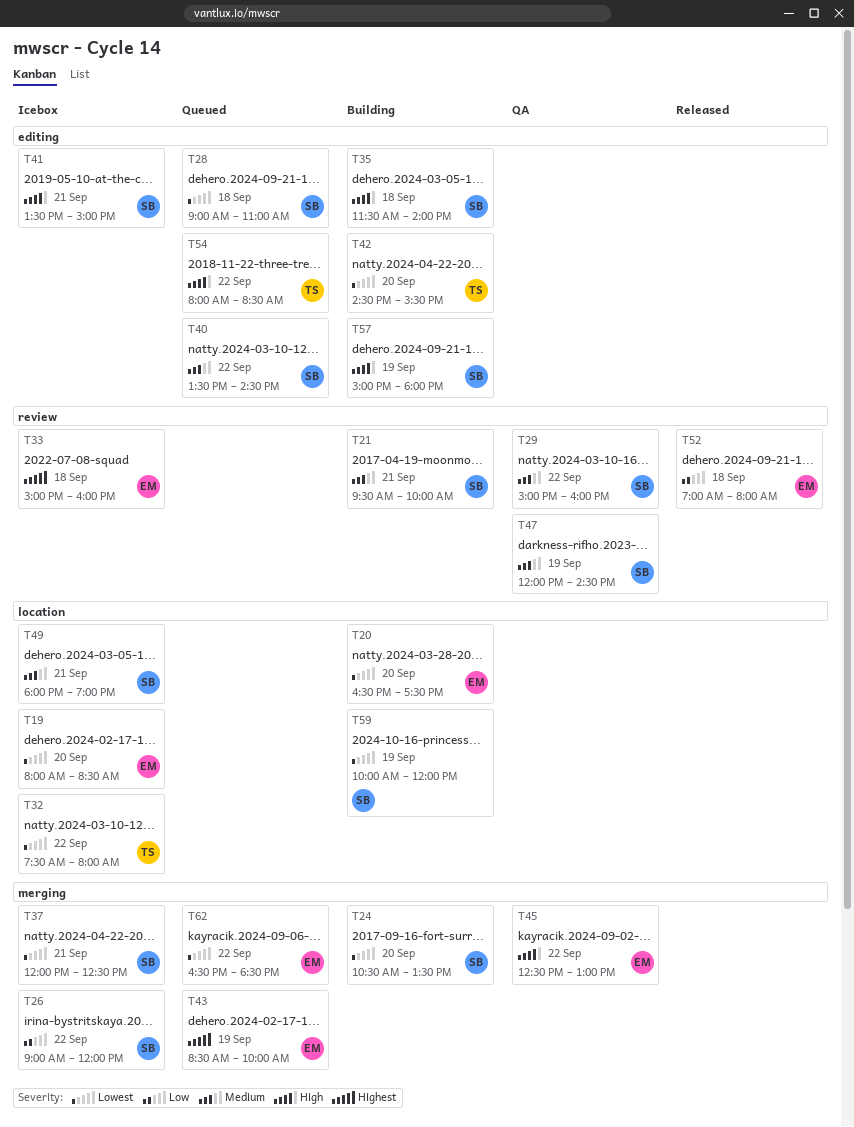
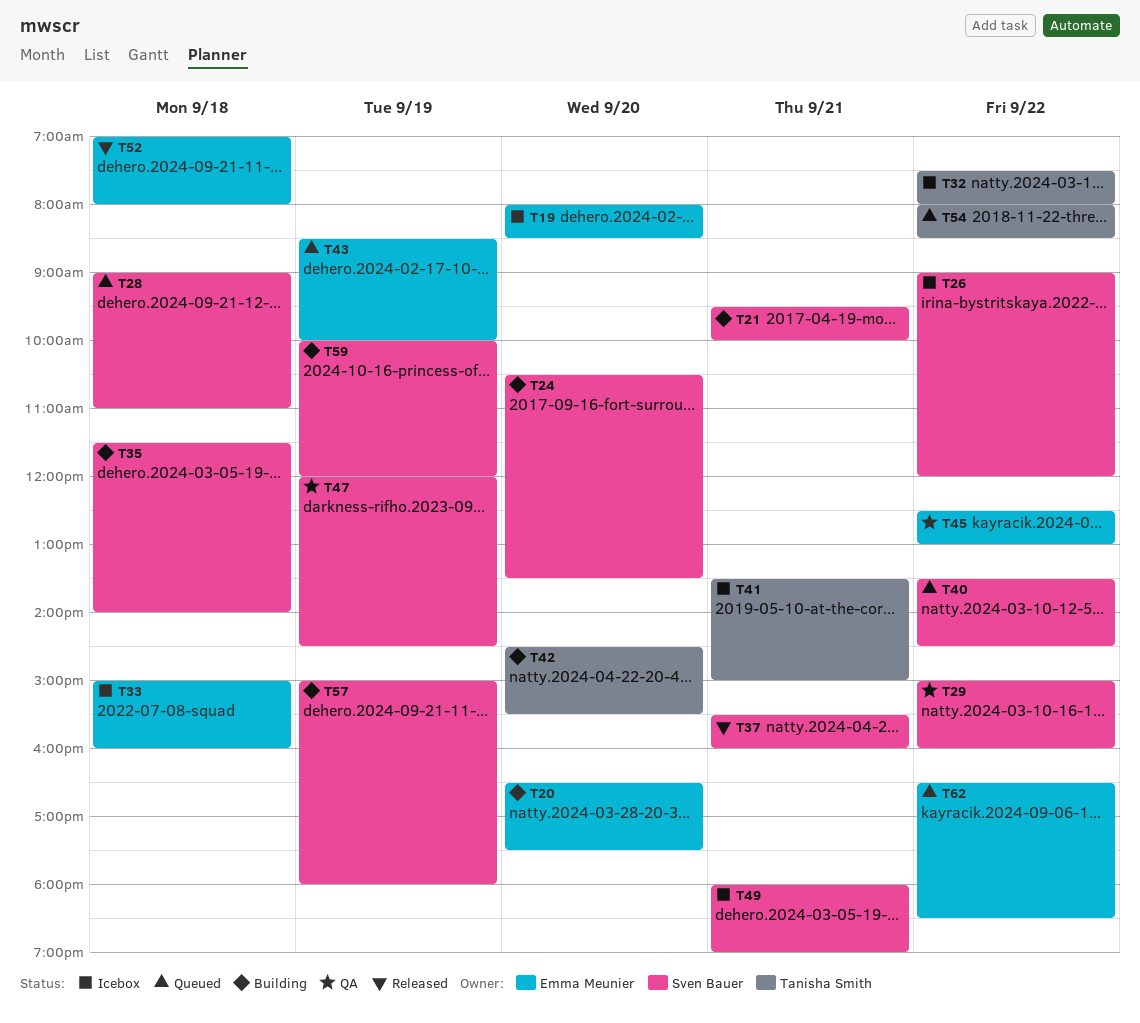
T37, status: Icebox -> Released
T37, begins: 12:00 -> 15:30
T37, ends: 12:30 -> 16:00
T41, owner: Sven Bauer -> Tanisha Smith

